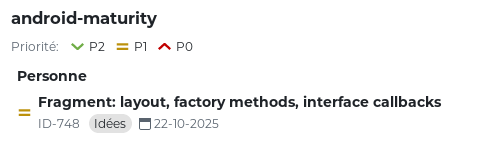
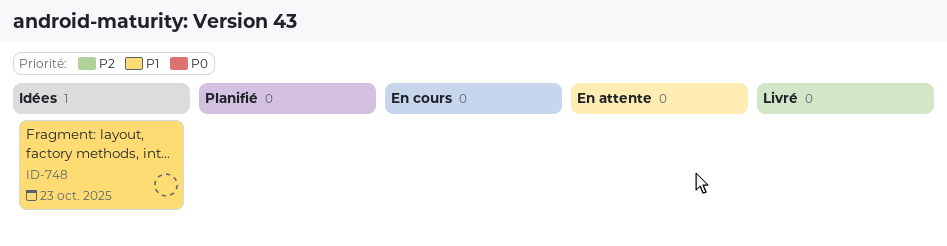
ID-748, due: Oct 22 -> Oct 23

